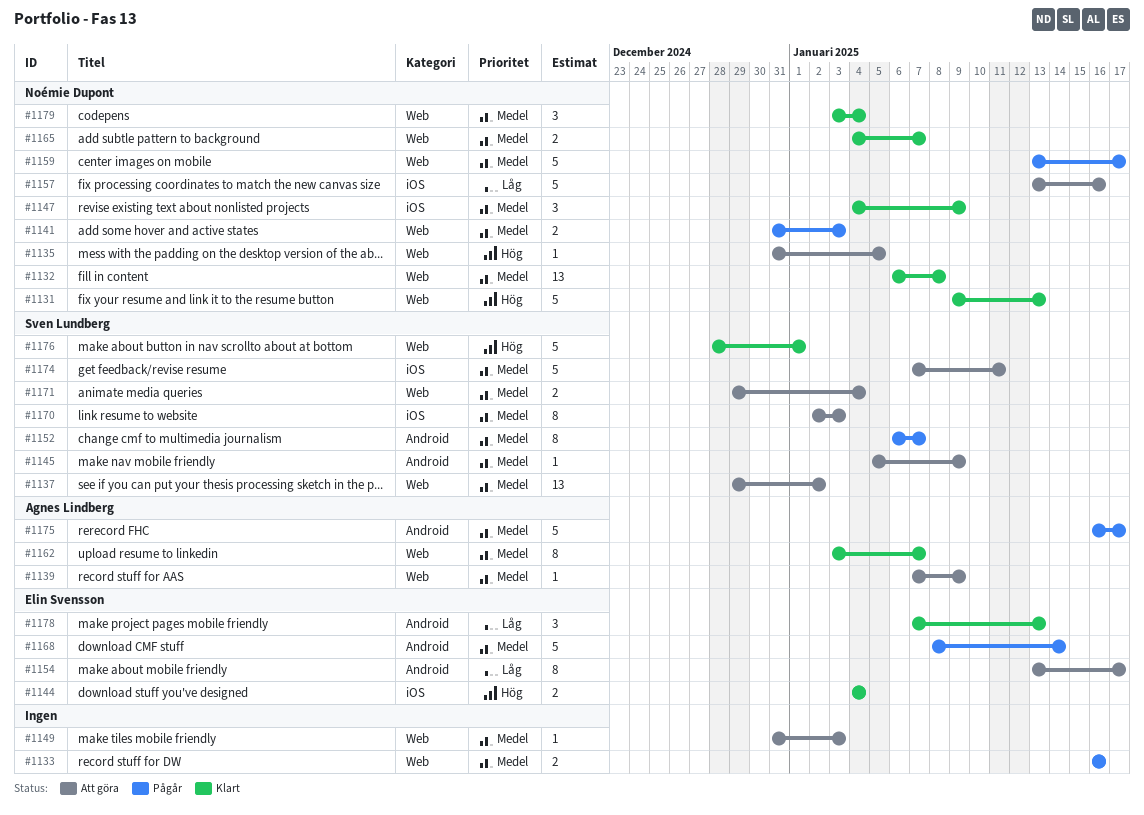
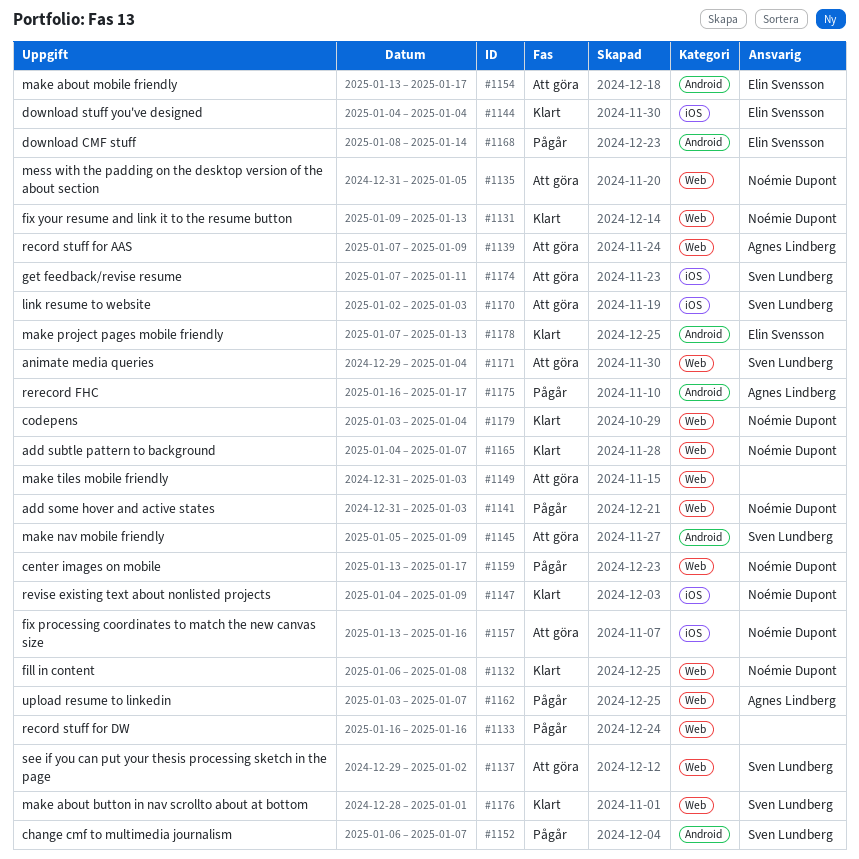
#1162, status: Klart -> Pågår

